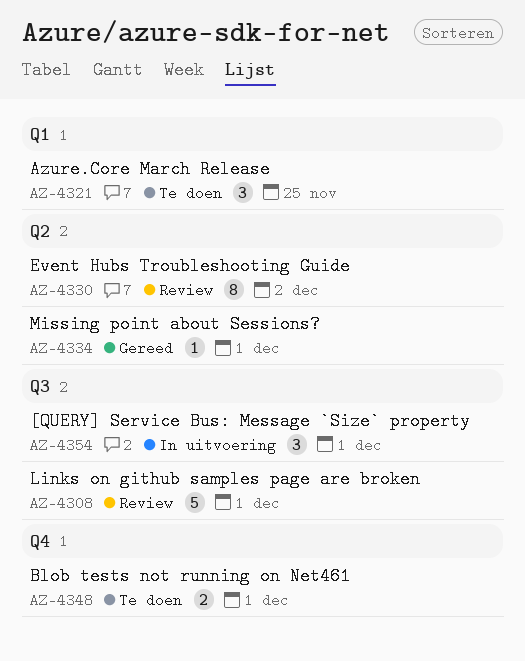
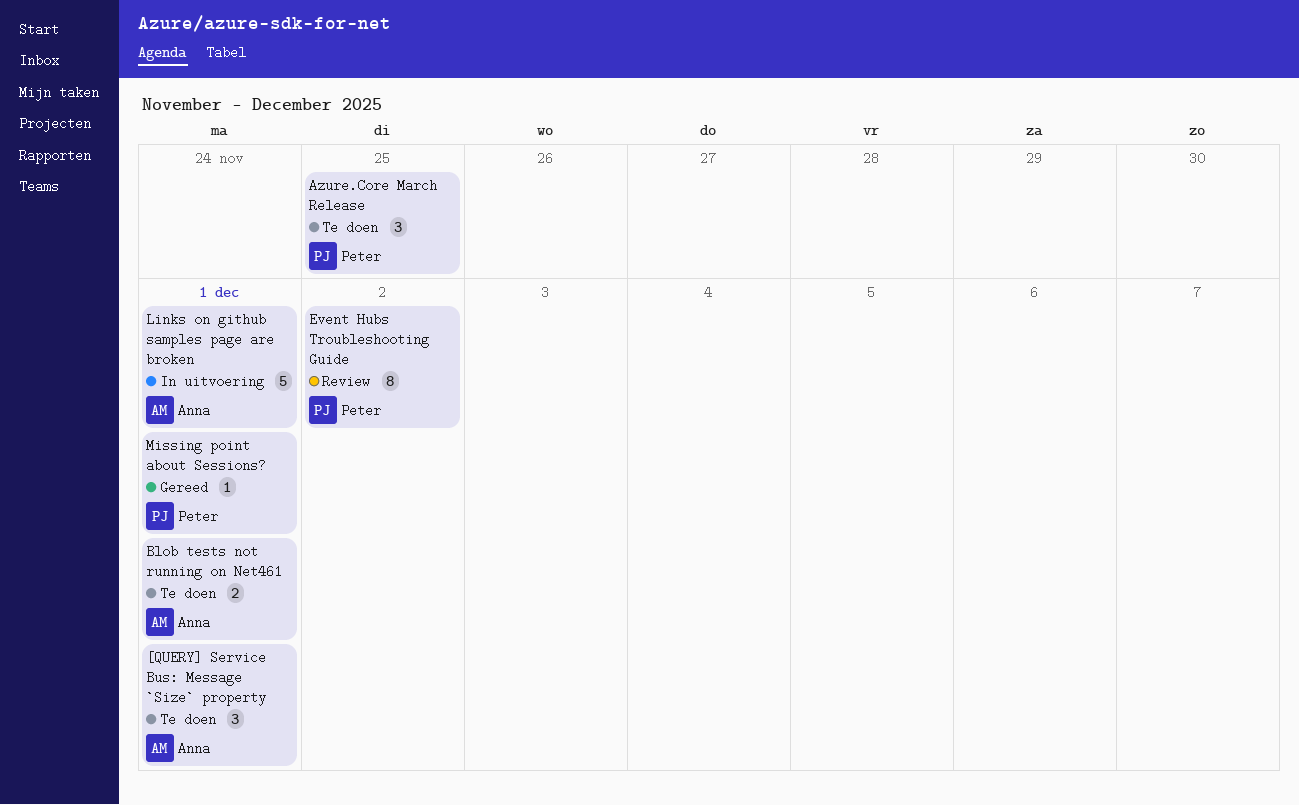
[QUERY] Service Bus: Message `Size` property, status: In uitvoering -> Te doen
Links on github samples page are broken, status: Review -> In uitvoering

